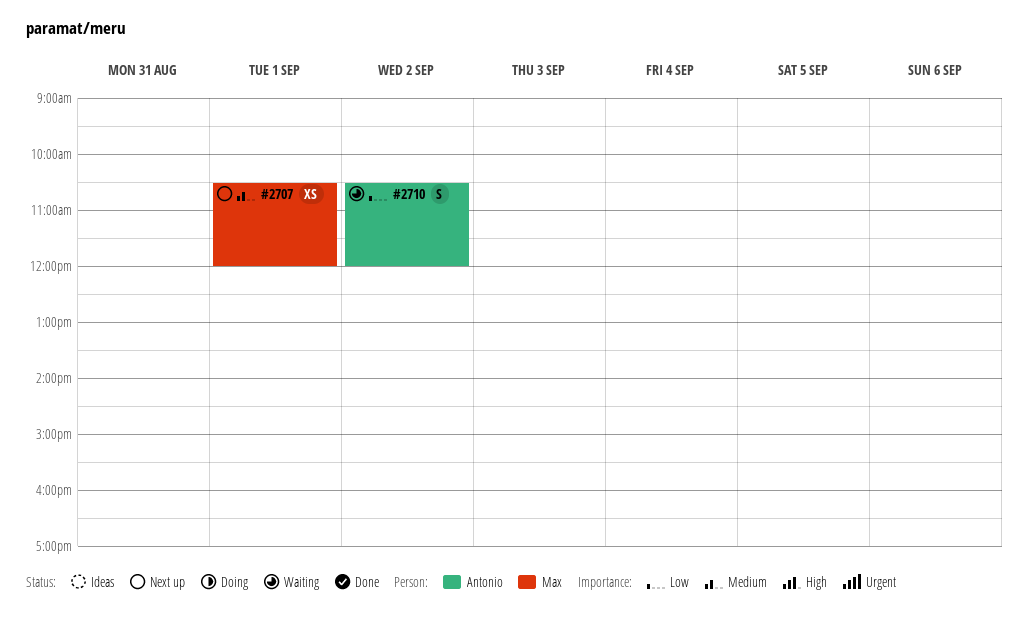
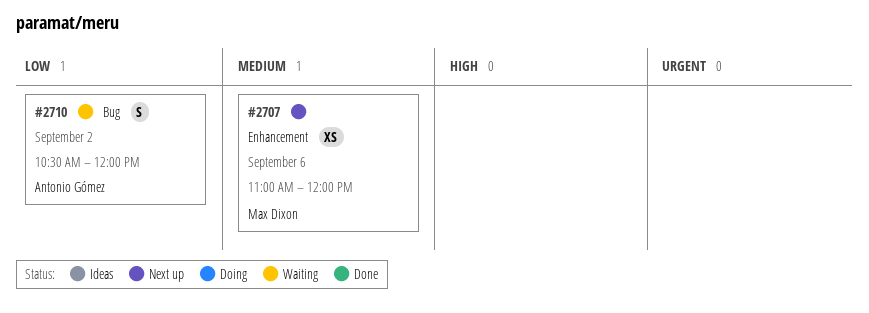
#2707, day: Sep 1 -> Sep 6
#2707, begins: 10:30 -> 11:00

